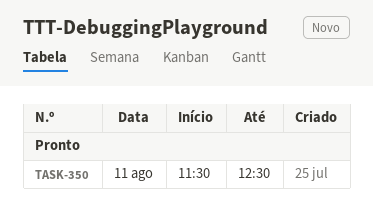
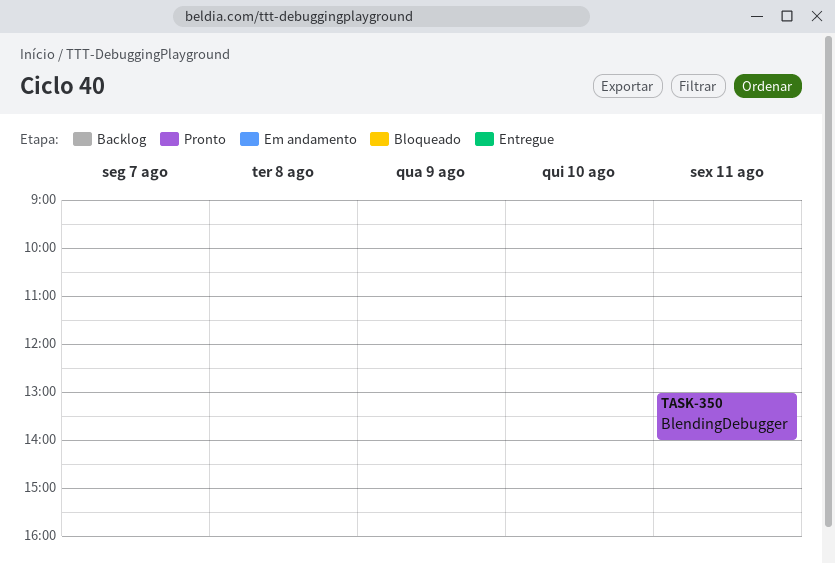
TASK-350, begins: 11:30 -> 13:00
TASK-350, ends: 12:30 -> 14:00

